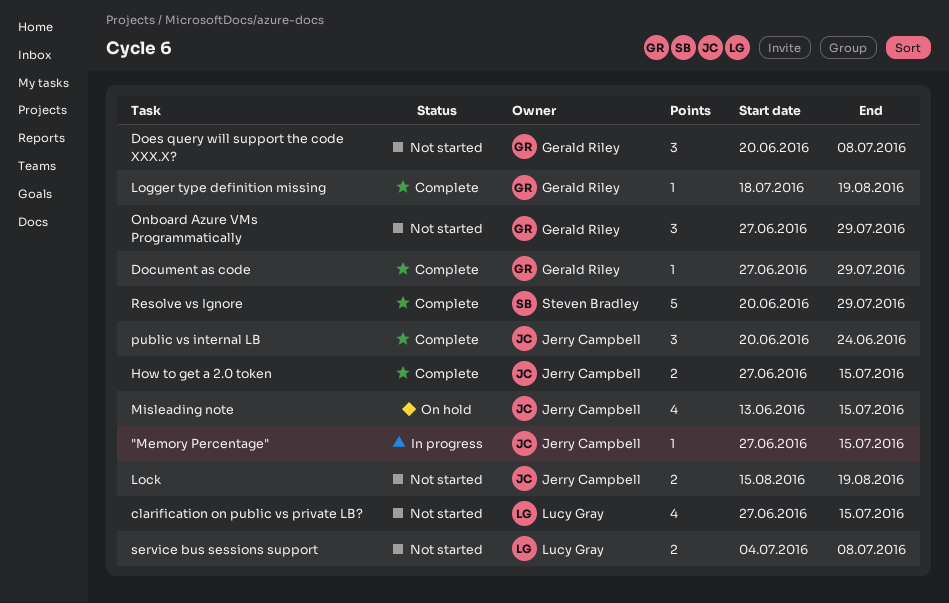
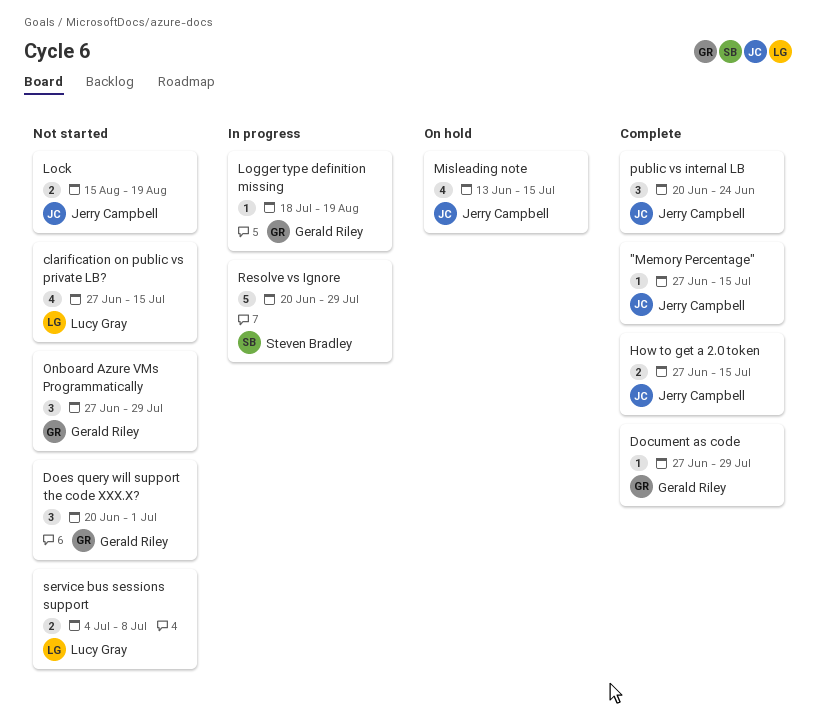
"Memory Percentage", status: In progress -> Complete
Does query will support the code XXX.X?, due: Jul 8 -> Jul 1
Logger type definition missing, status: Complete -> In progress
Resolve vs Ignore, status: Complete -> In progress

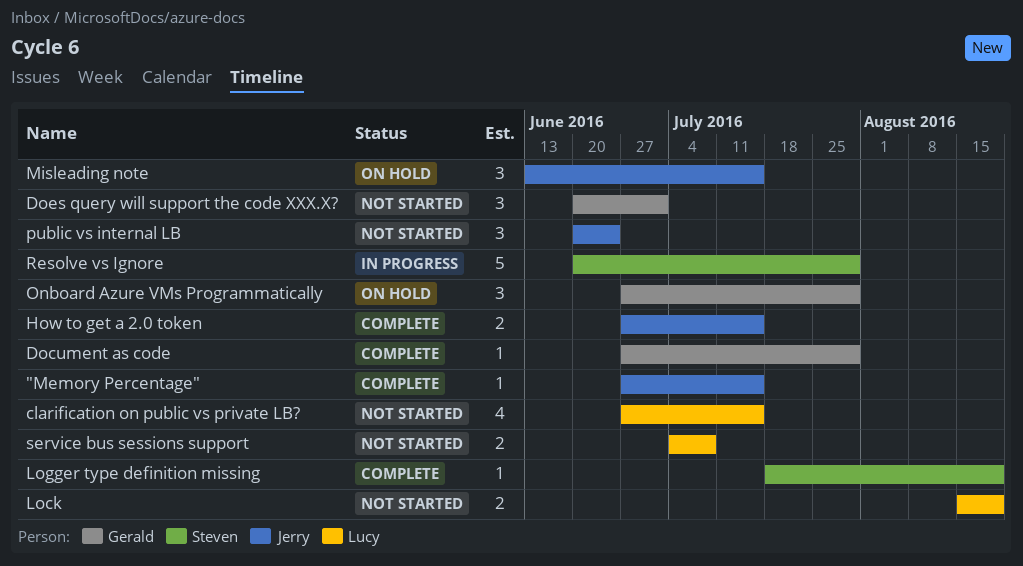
Lock, owner: Jerry Campbell -> Lucy Gray
Logger type definition missing, status: In progress -> Complete
Logger type definition missing, owner: Gerald Riley -> Steven Bradley
Misleading note, estimate: 4 -> 3
Onboard Azure VMs Programmatically, status: Not started -> On hold
public vs internal LB, status: Complete -> Not started

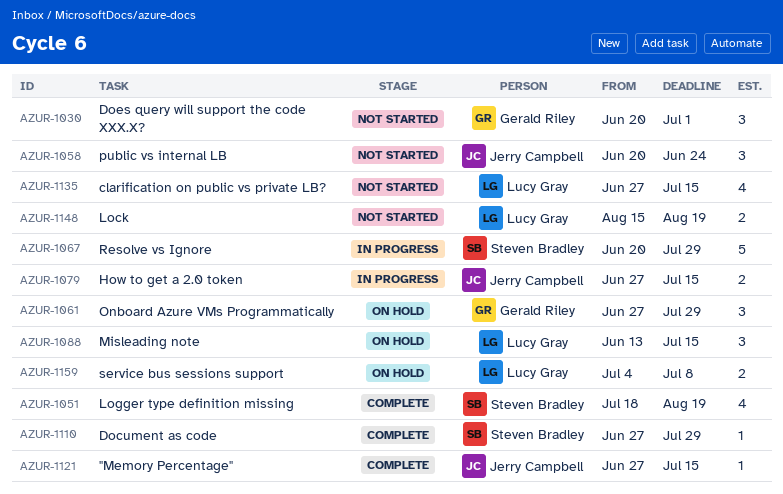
Document as code, owner: Gerald Riley -> Steven Bradley
How to get a 2.0 token, status: Complete -> In progress
Logger type definition missing, estimate: 1 -> 4
Misleading note, owner: Jerry Campbell -> Lucy Gray
service bus sessions support, status: Not started -> On hold

